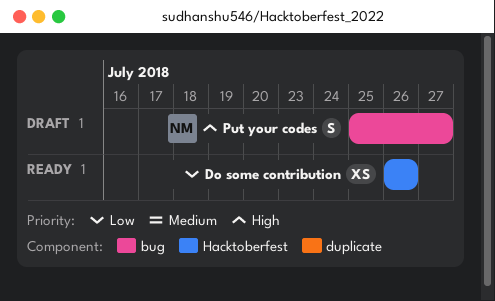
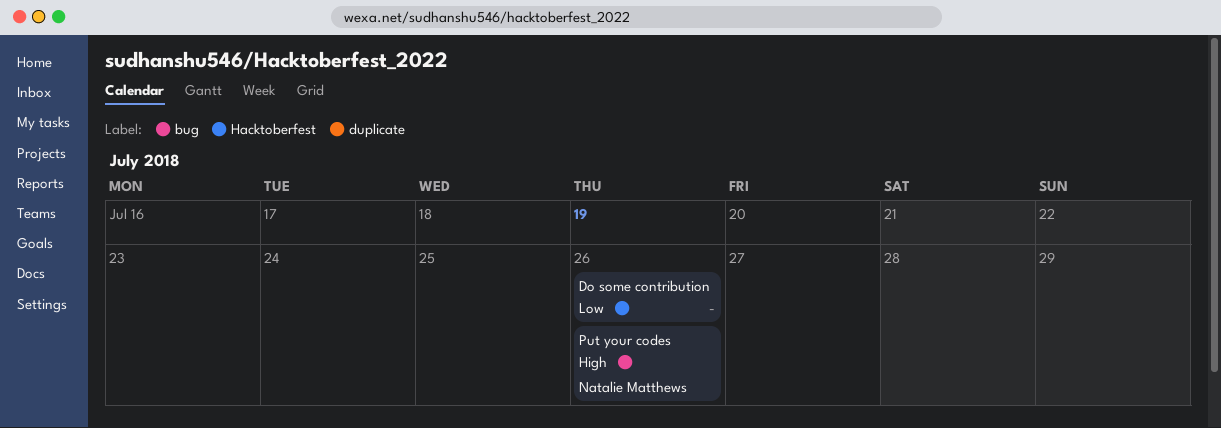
Put your codes, due: Jul 27 -> Jul 26

